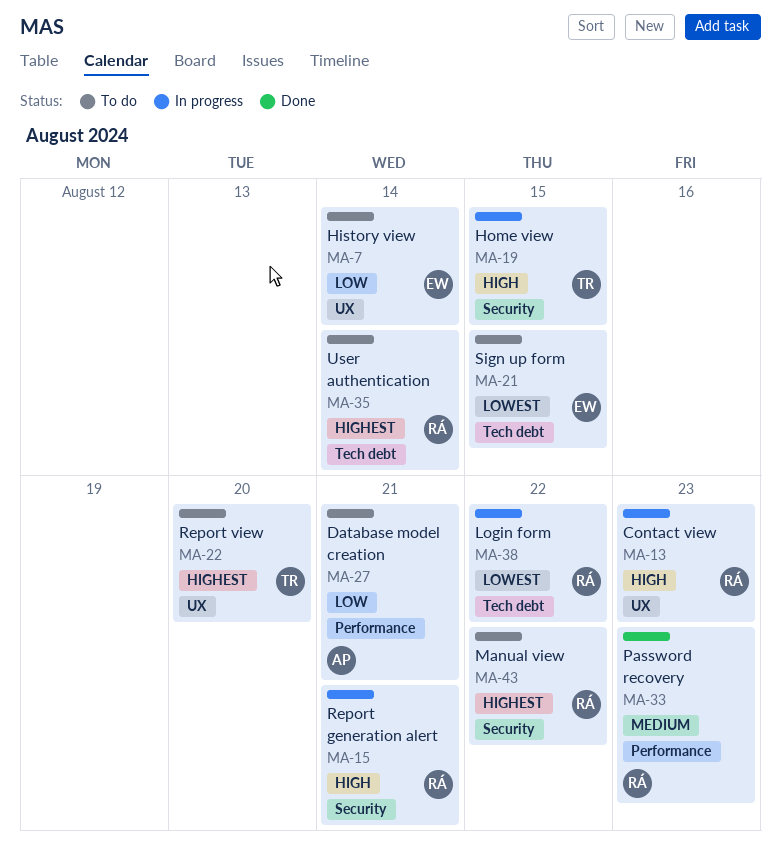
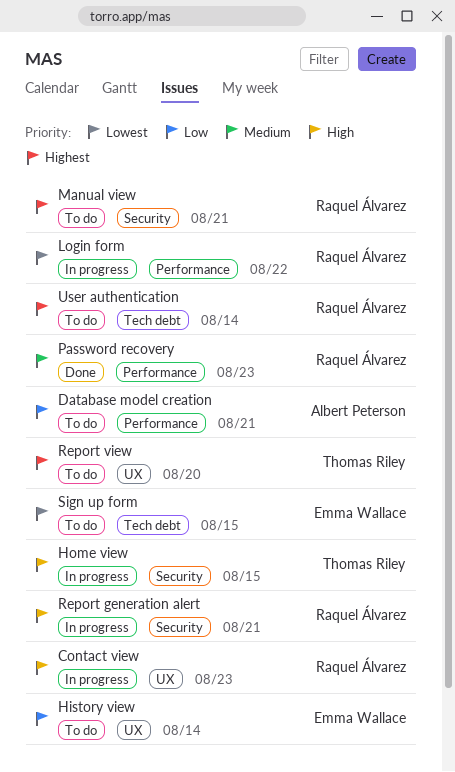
Login form, label: Tech debt -> Performance
Manual view, due: Aug 22 -> Aug 21

